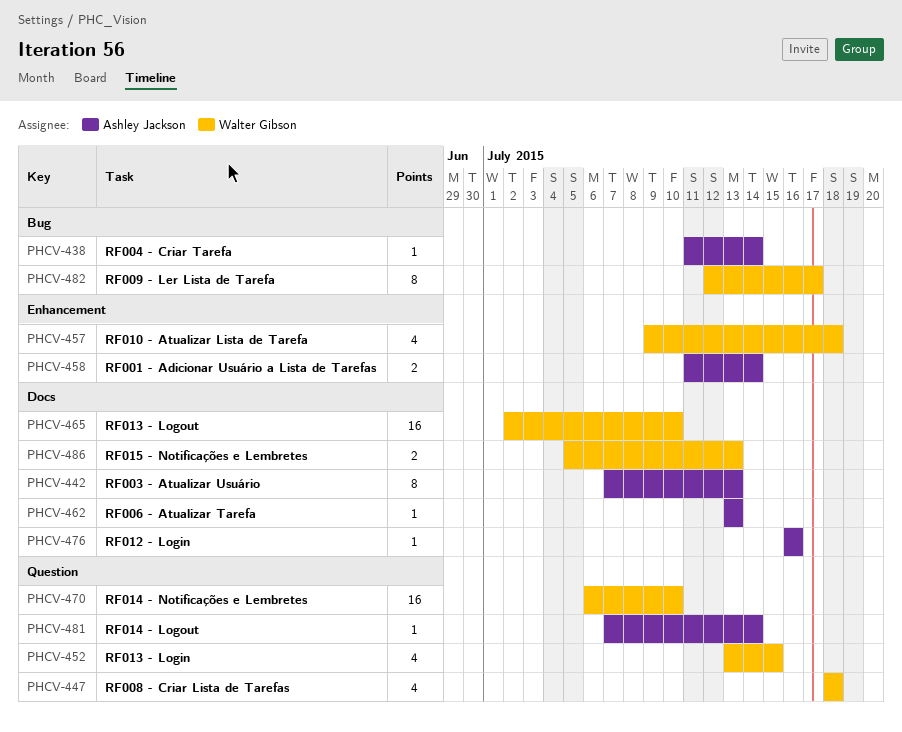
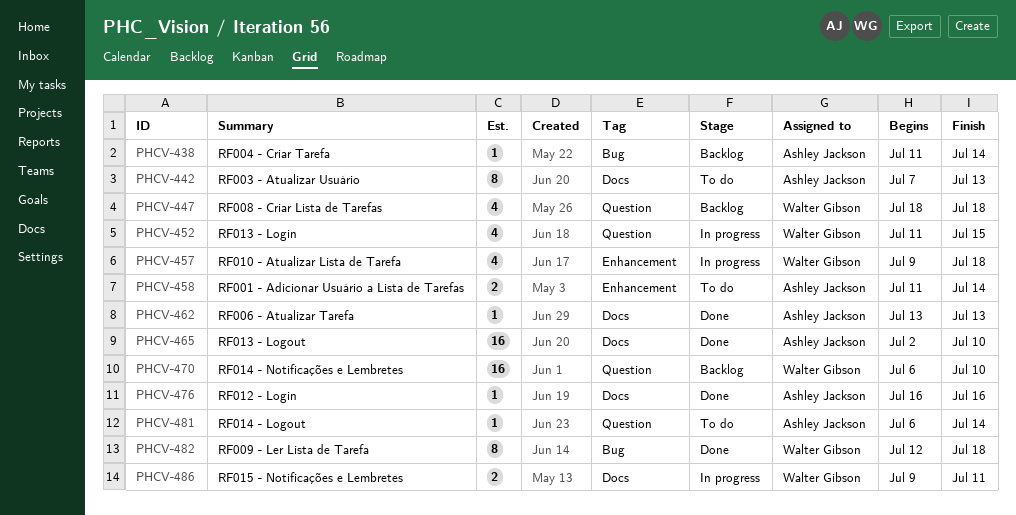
PHCV-452, start: Jul 13 -> Jul 11
PHCV-465, owner: Walter Gibson -> Ashley Jackson
PHCV-481, start: Jul 7 -> Jul 6
PHCV-482, due: Jul 17 -> Jul 18
PHCV-486, start: Jul 5 -> Jul 9
PHCV-486, due: Jul 13 -> Jul 11

